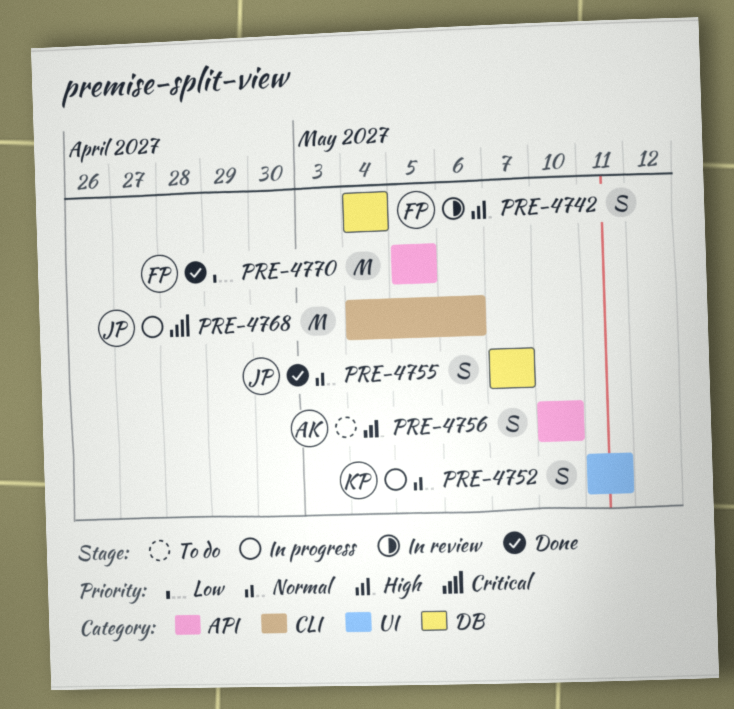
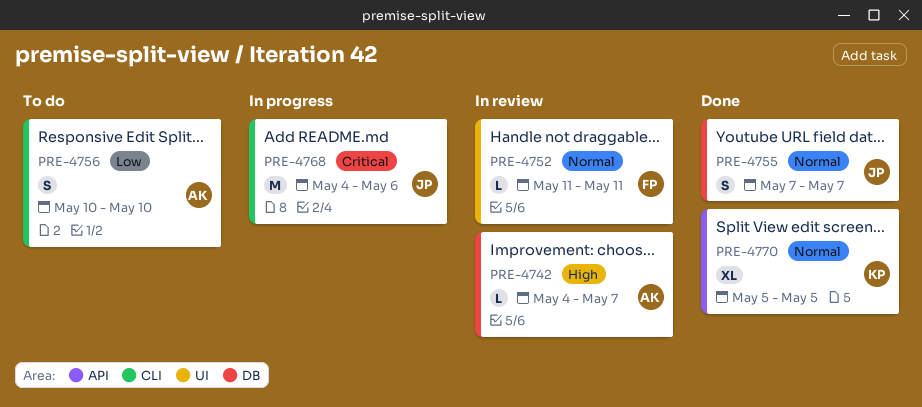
PRE-4742, owner: FP -> AK
PRE-4742, estimate: S -> L
PRE-4742, due: May 4 -> May 7
PRE-4752, status: In progress -> In review
PRE-4752, owner: KP -> FP
PRE-4752, estimate: S -> L
PRE-4756, priority: High -> Low
PRE-4756, label: API -> CLI
PRE-4770, owner: FP -> KP
PRE-4770, priority: Low -> Normal
PRE-4770, estimate: M -> XL

